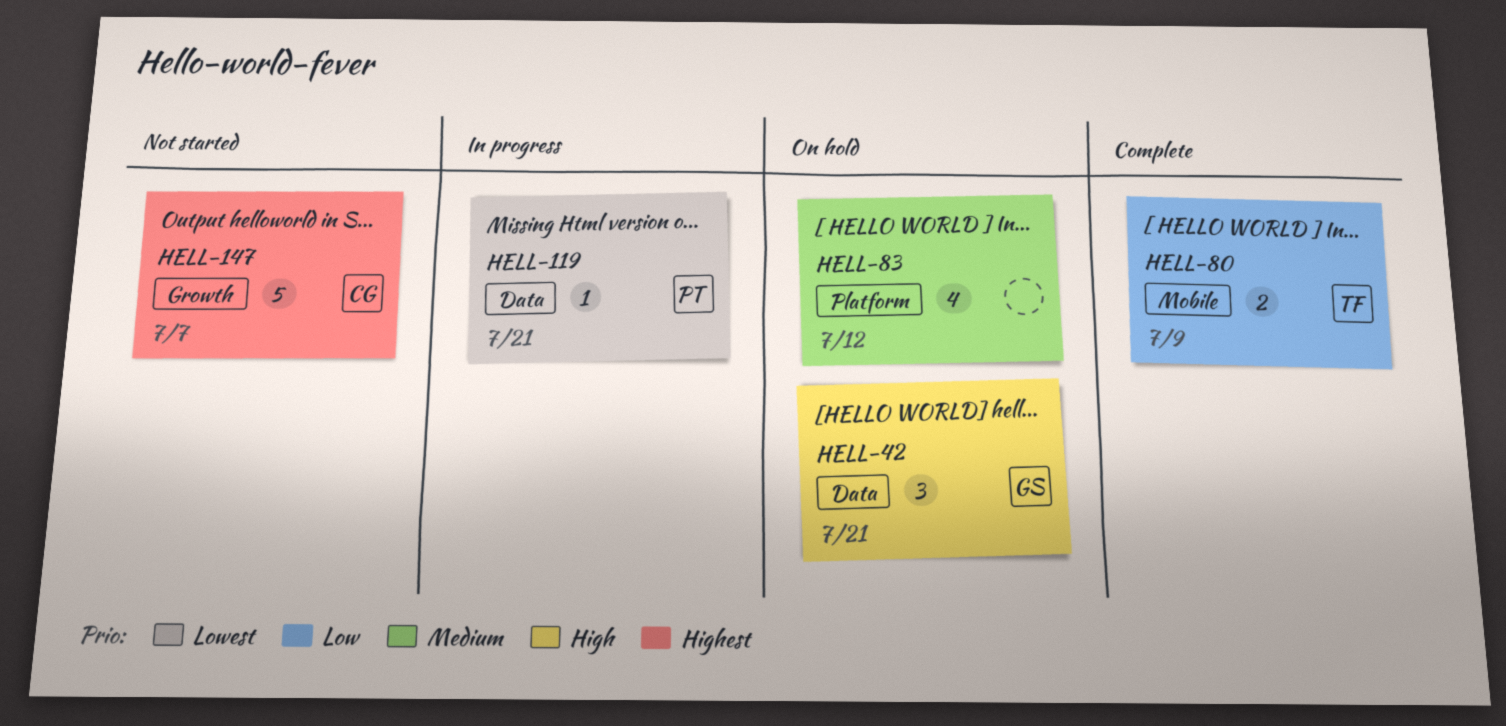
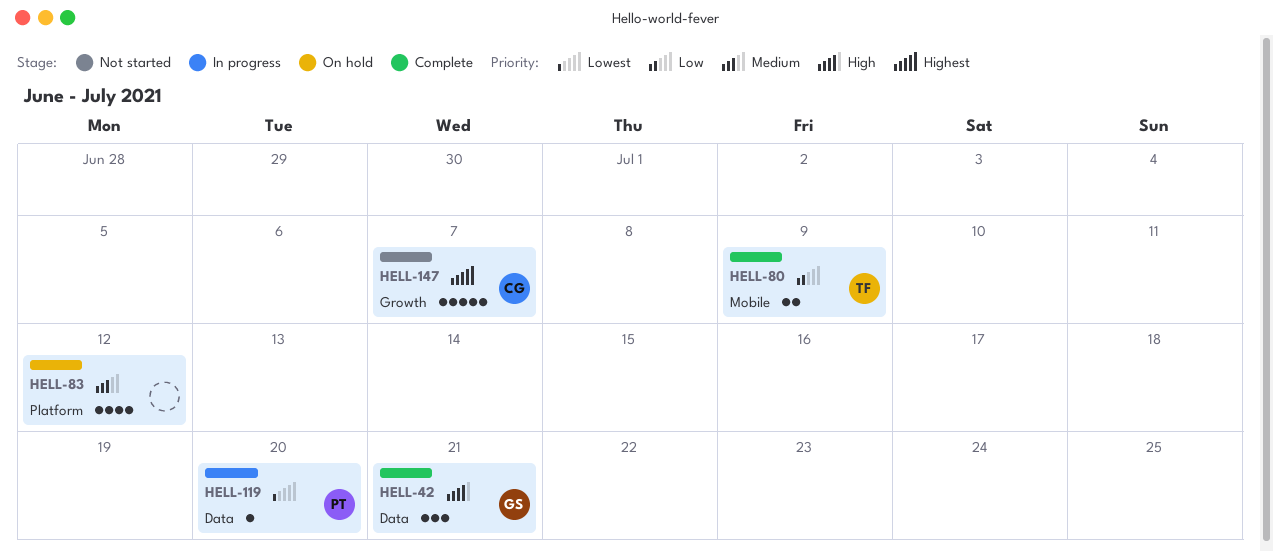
HELL-42, status: On hold -> Complete
HELL-119, due: Jul 21 -> Jul 20

